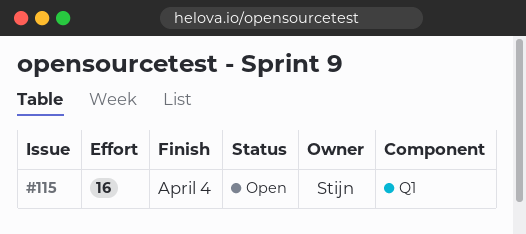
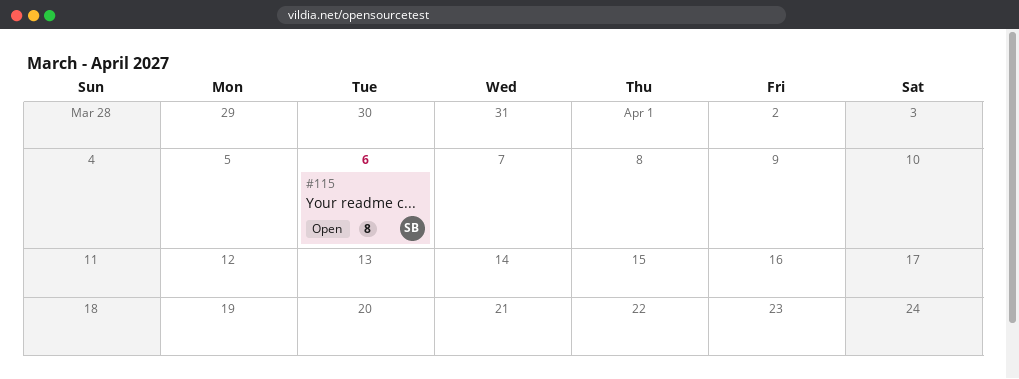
#115, estimate: 16 -> 8
#115, due: Apr 4 -> Apr 6

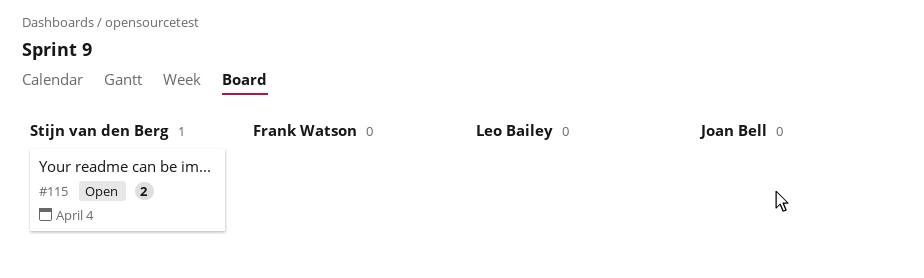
#115, estimate: 8 -> 2
#115, due: Apr 6 -> Apr 4

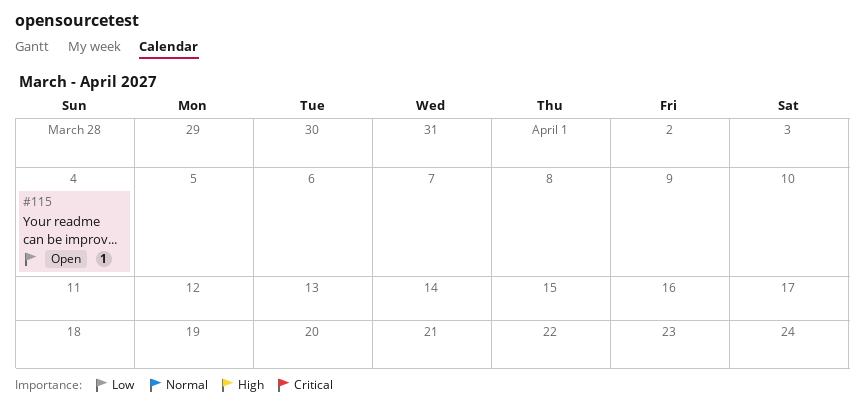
#115, estimate: 2 -> 1

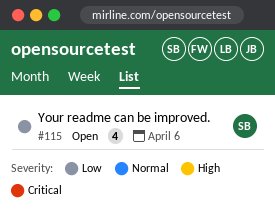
#115, estimate: 1 -> 4
#115, due: Apr 4 -> Apr 6

